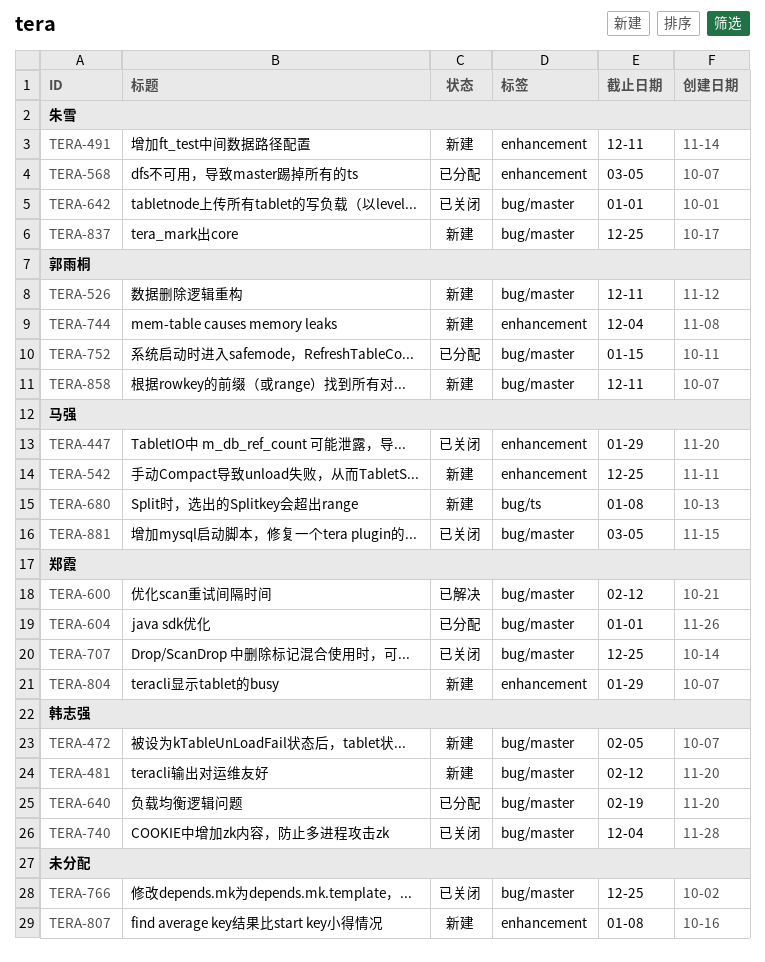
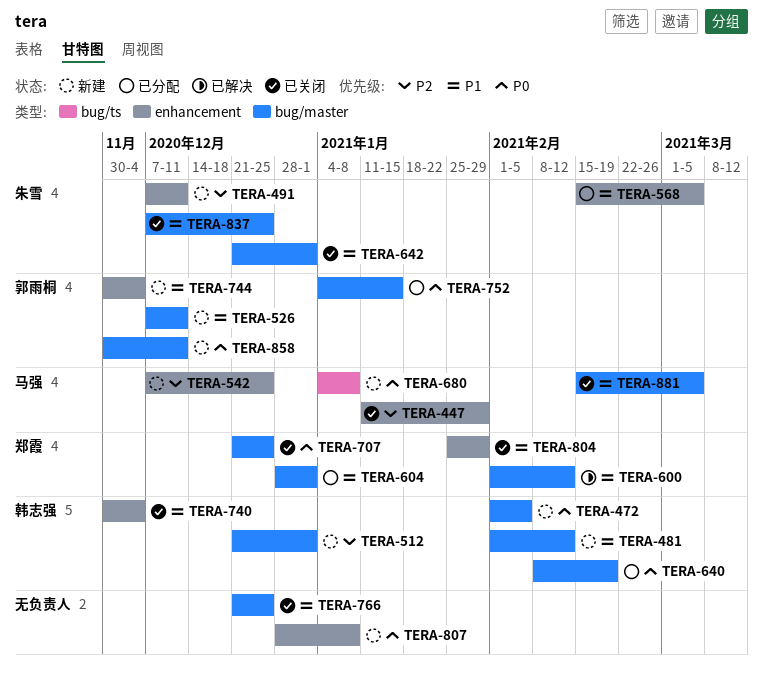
TERA-512: none -> present
TERA-740, label: bug/master -> enhancement
TERA-804, status: 新建 -> 已关闭
TERA-837, status: 新建 -> 已关闭

